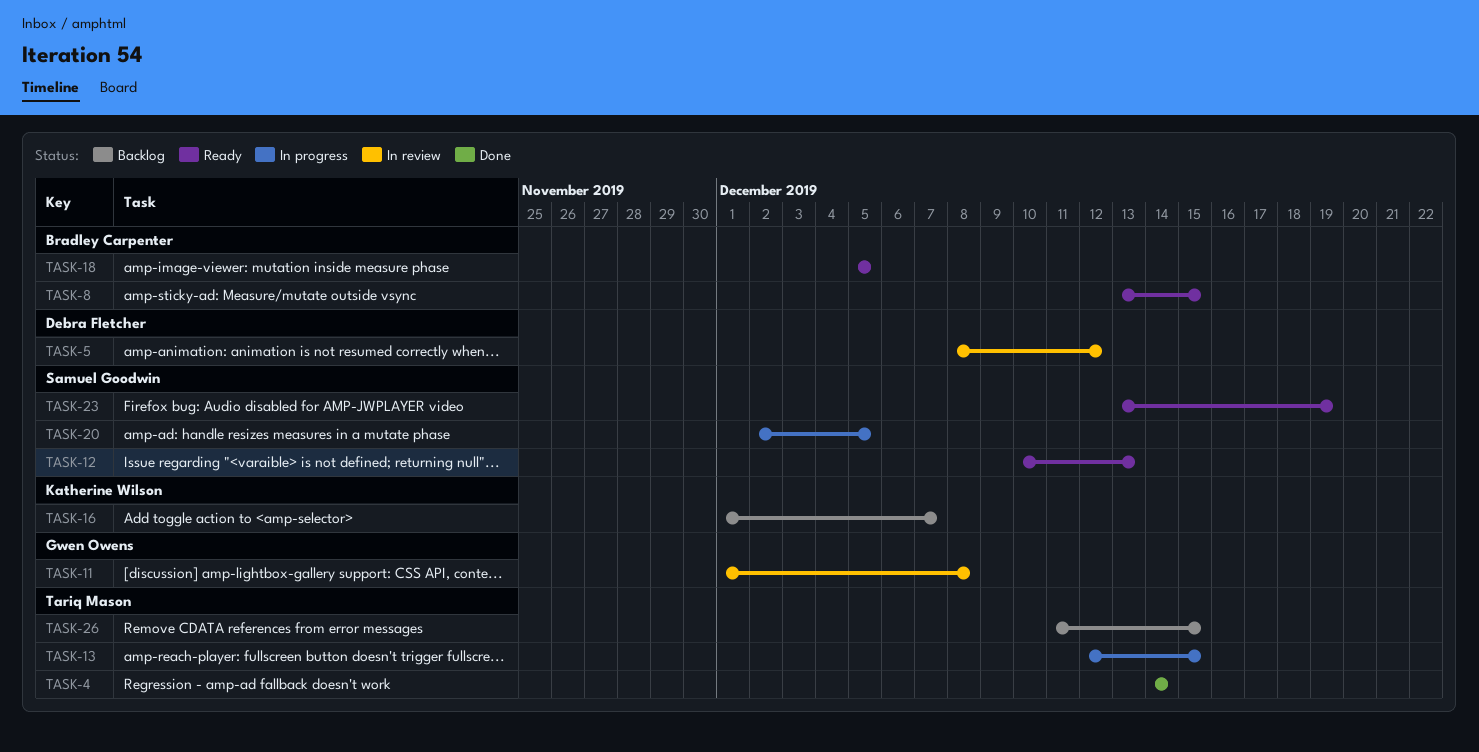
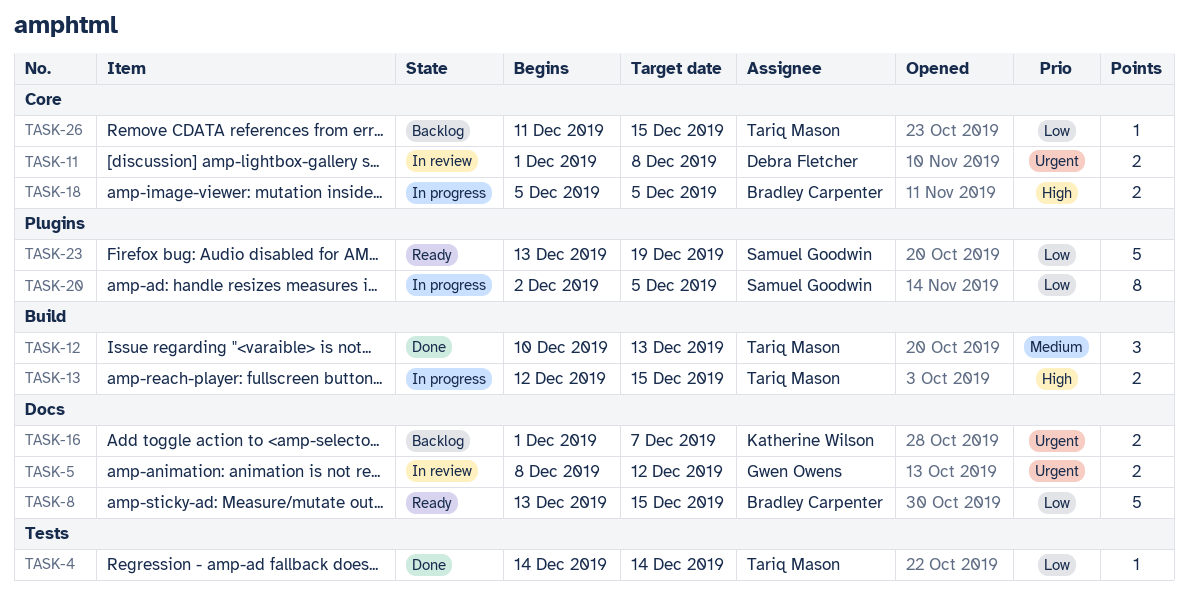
TASK-5, owner: Debra Fletcher -> Gwen Owens
TASK-11, owner: Gwen Owens -> Debra Fletcher
TASK-12, status: Ready -> Done
TASK-12, owner: Samuel Goodwin -> Tariq Mason
TASK-18, status: Ready -> In progress

